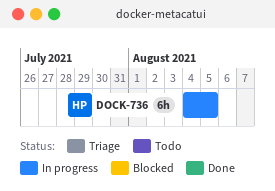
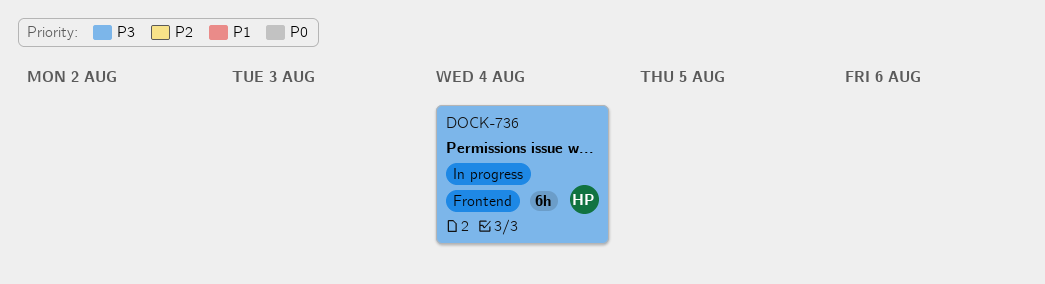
DOCK-736, due: Aug 5 -> Aug 4

